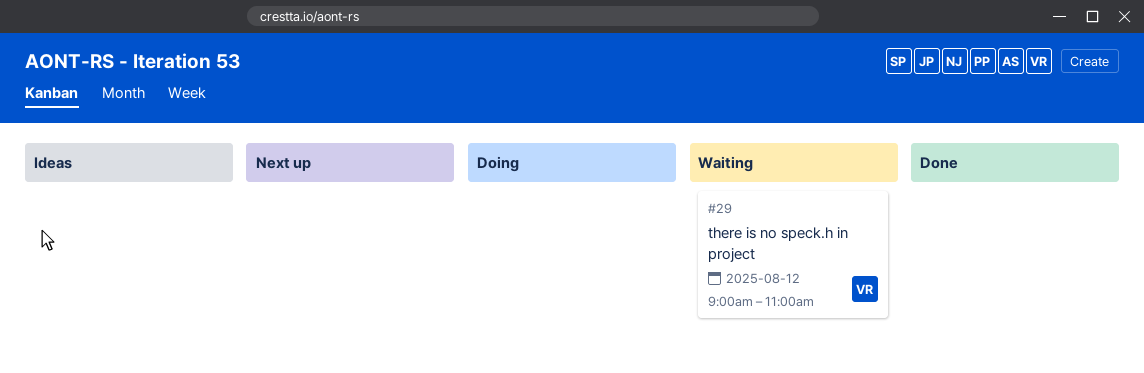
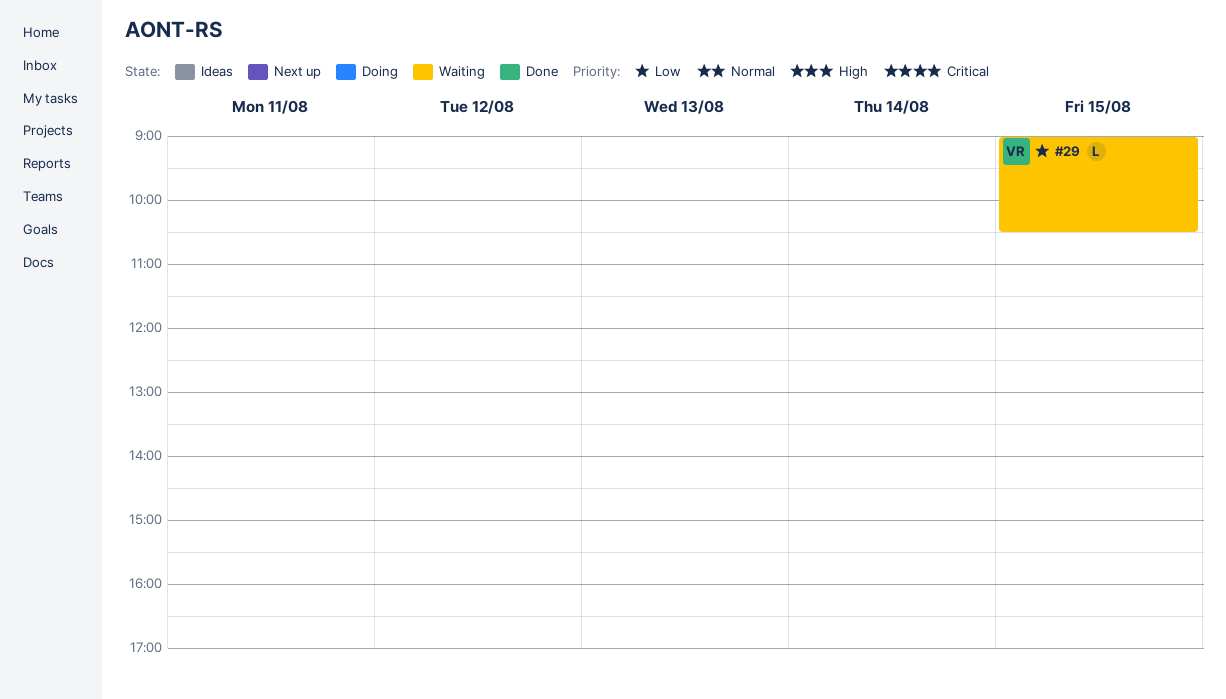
#29, day: Aug 12 -> Aug 15
#29, ends: 11:00 -> 10:30

